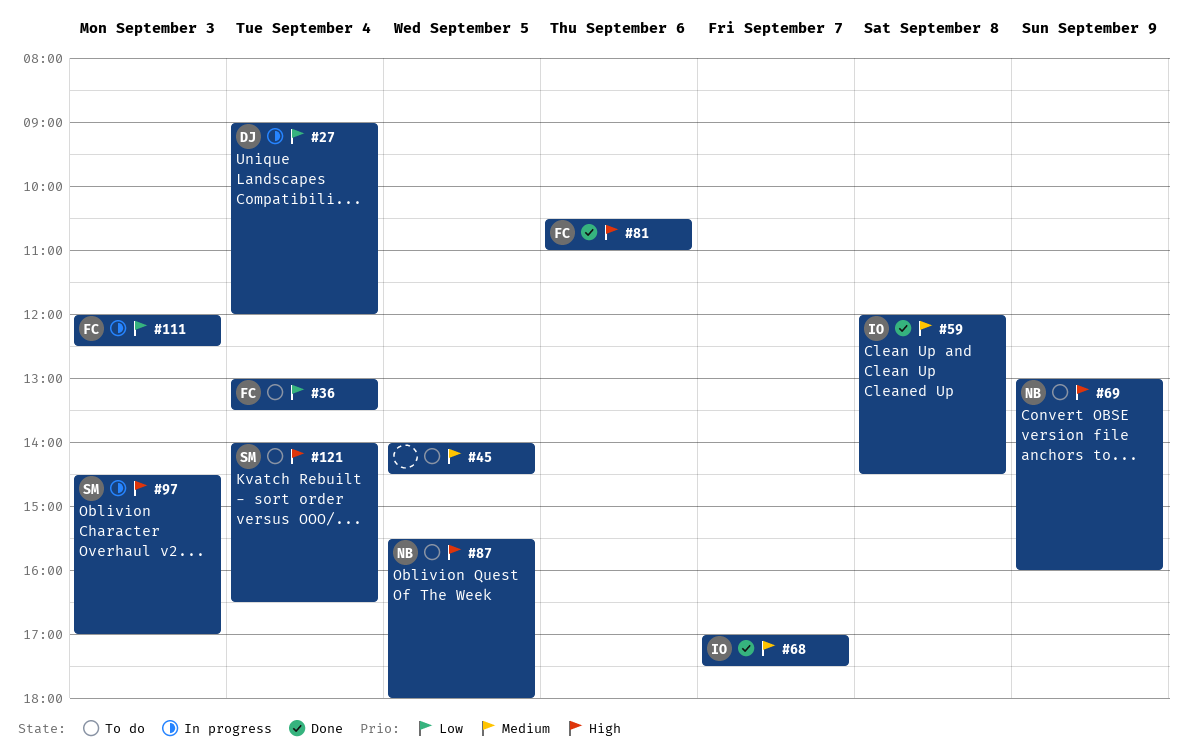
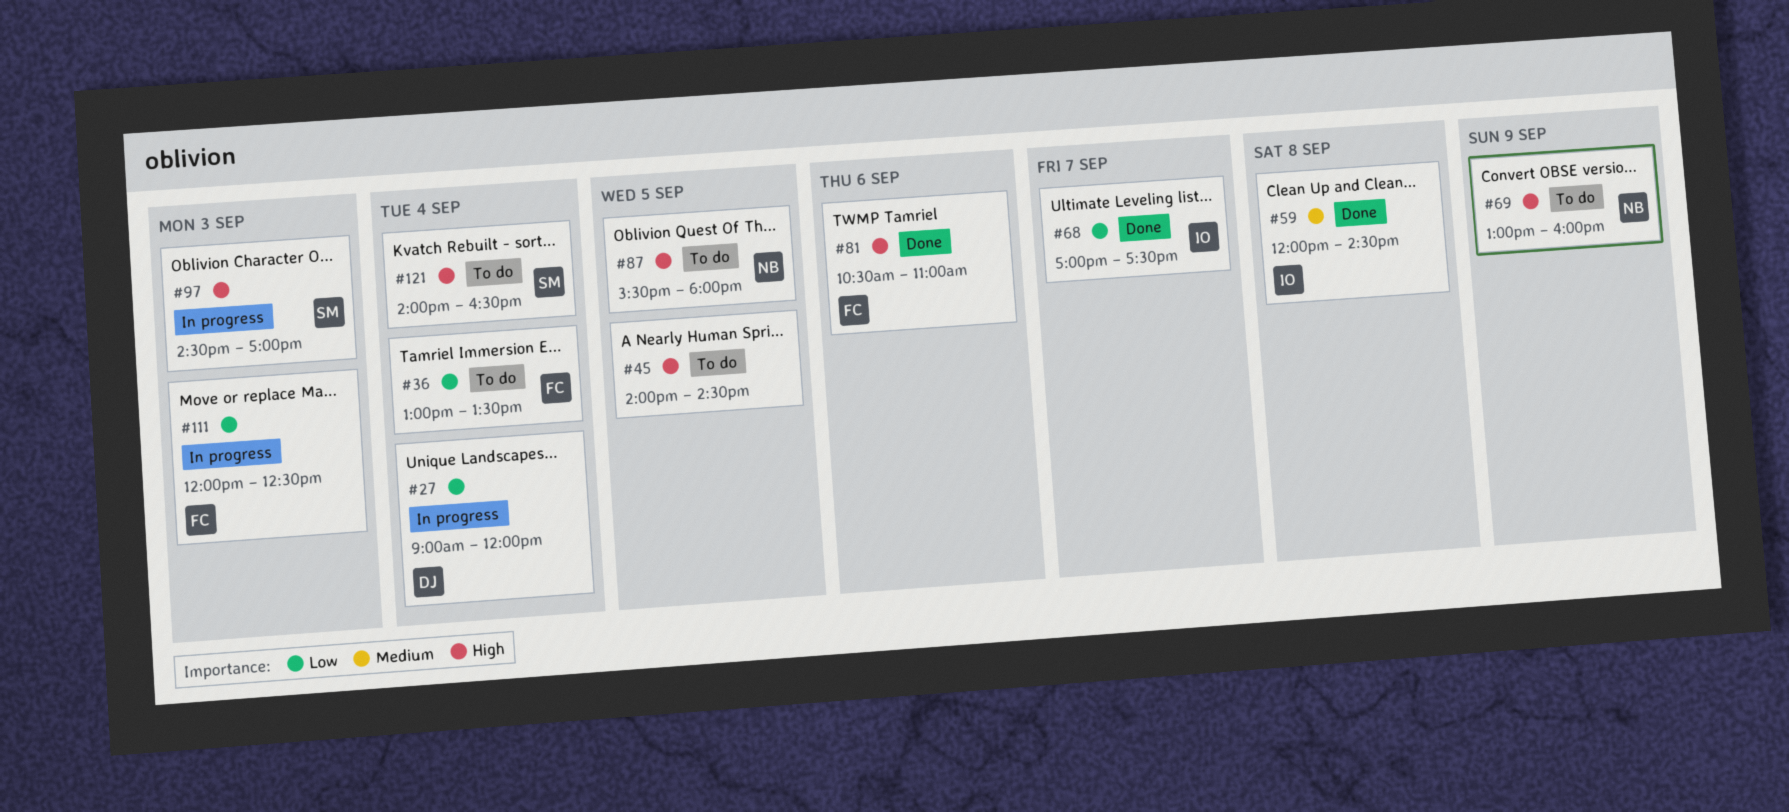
#45, priority: Medium -> High
#68, priority: Medium -> Low

